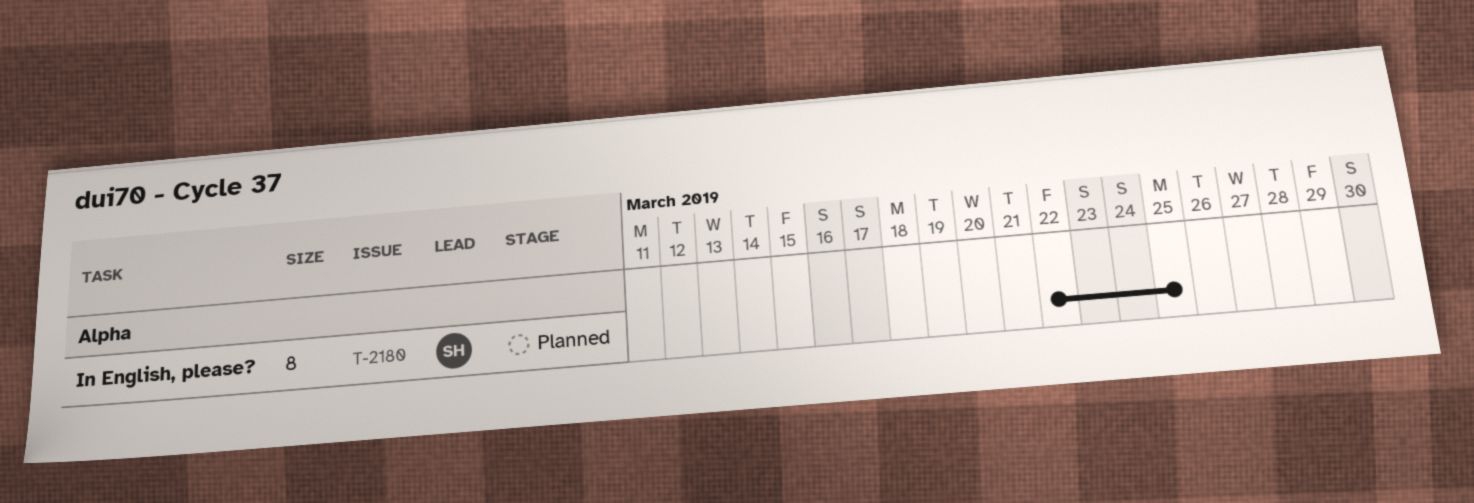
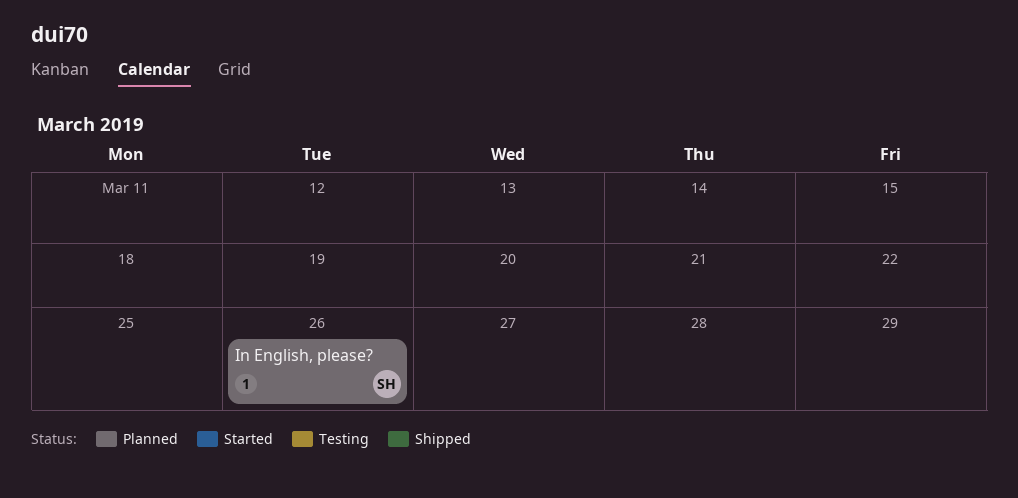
In English, please?, estimate: 8 -> 1
In English, please?, due: Mar 25 -> Mar 26

